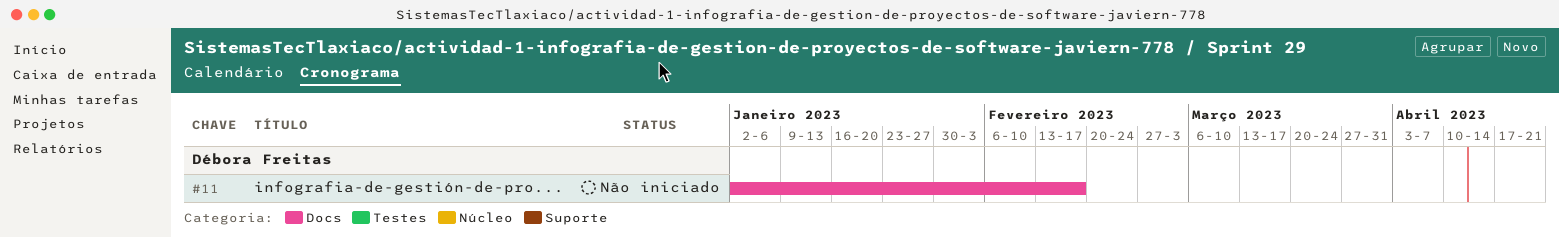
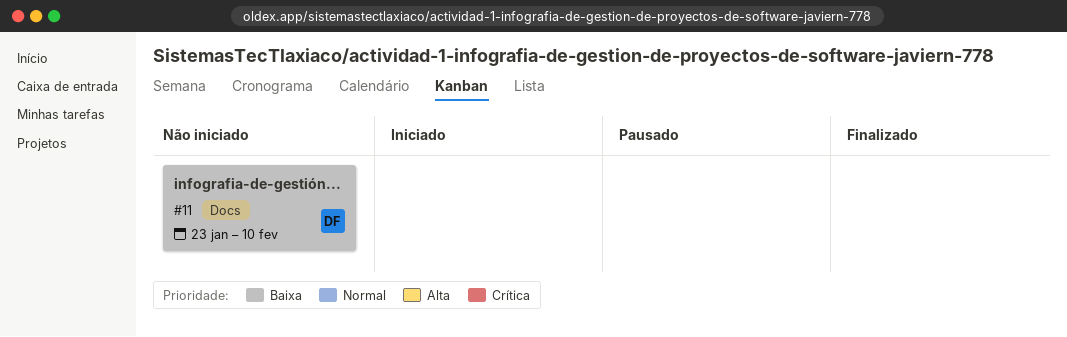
#11, start: Jan 2 -> Jan 23
#11, due: Feb 17 -> Feb 10

